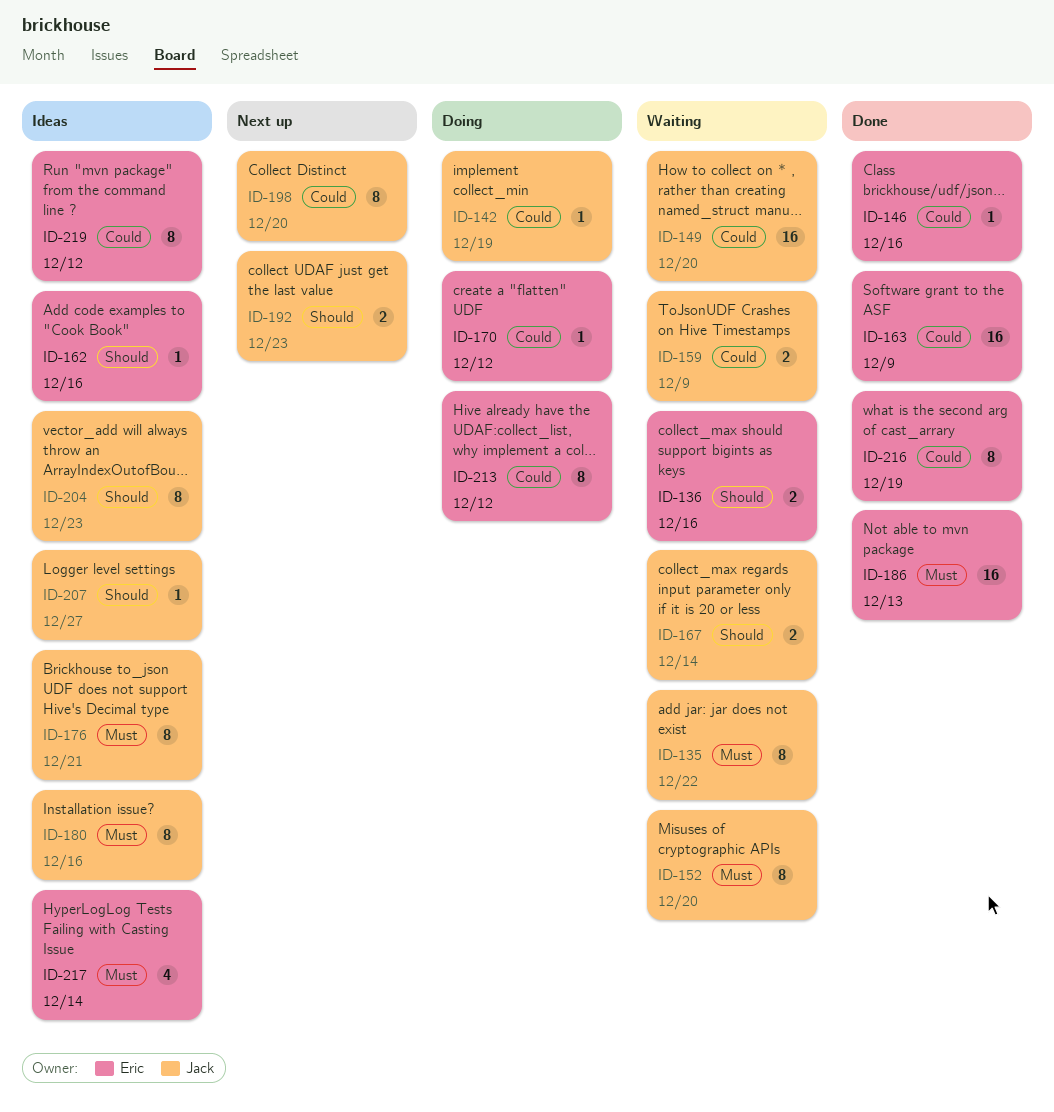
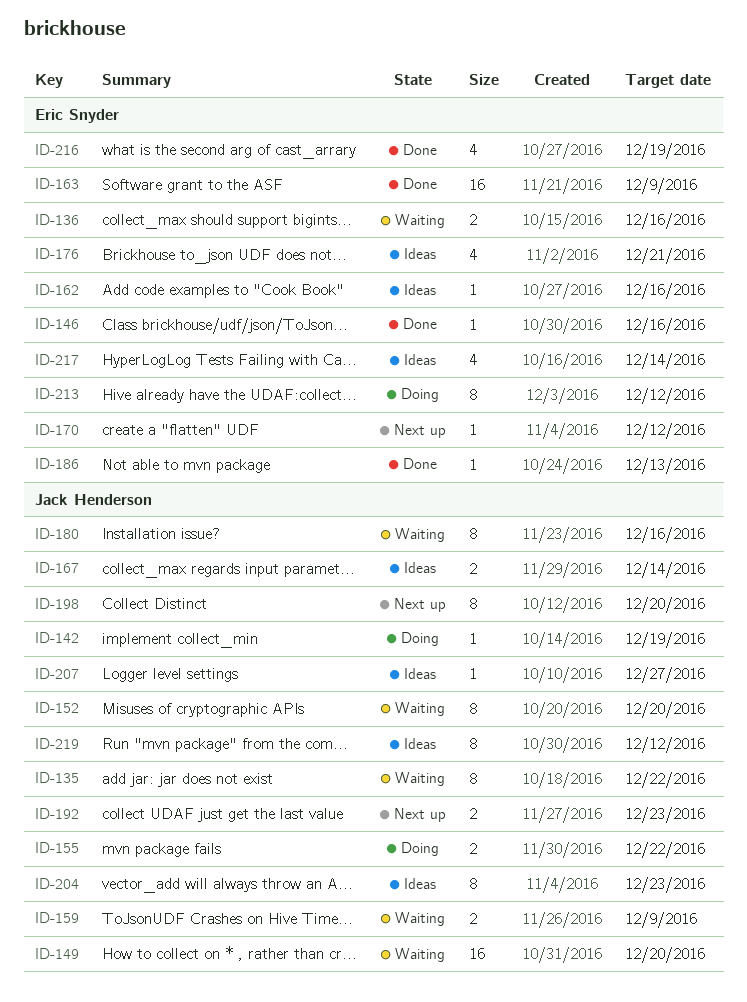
ID-155: none -> present
ID-167, status: Waiting -> Ideas
ID-170, status: Doing -> Next up
ID-176, owner: Jack Henderson -> Eric Snyder
ID-176, estimate: 8 -> 4
ID-180, status: Ideas -> Waiting
ID-186, estimate: 16 -> 1
ID-216, estimate: 8 -> 4
ID-219, owner: Eric Snyder -> Jack Henderson

